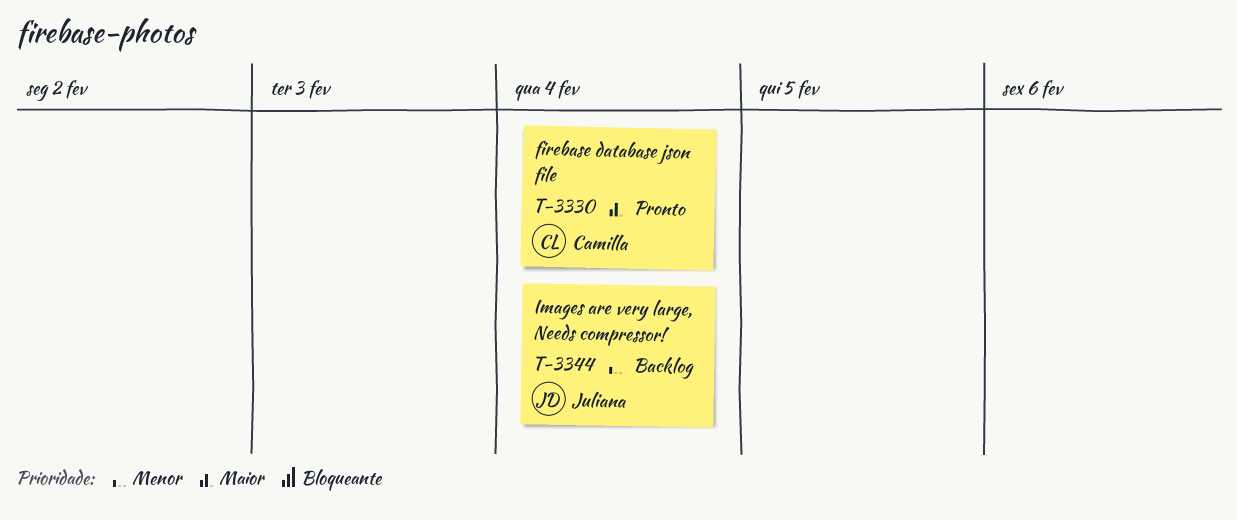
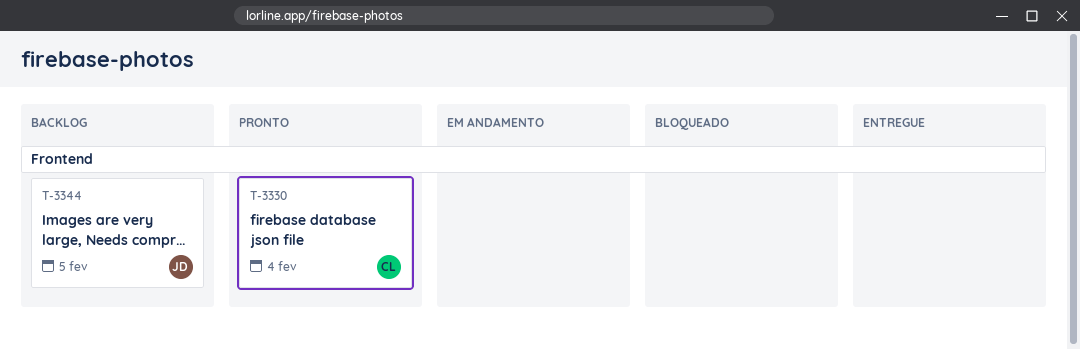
T-3344, due: Feb 4 -> Feb 5

